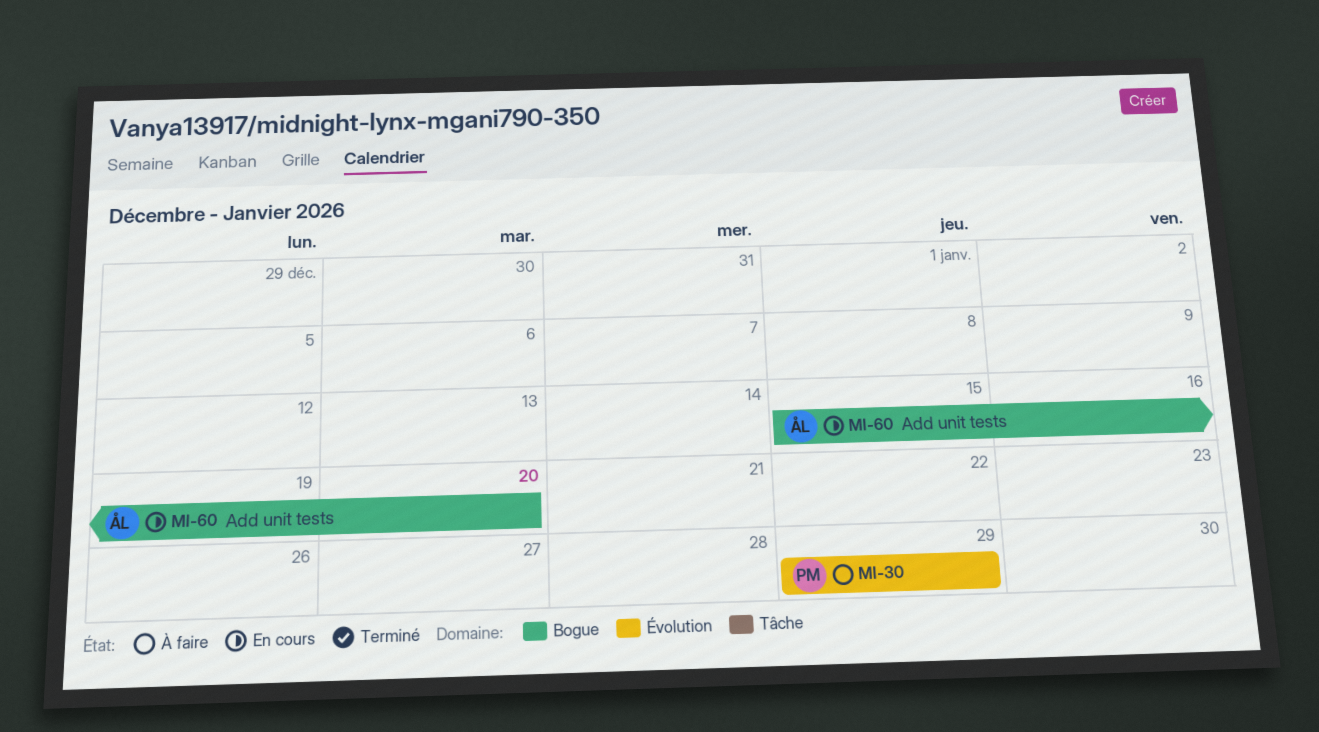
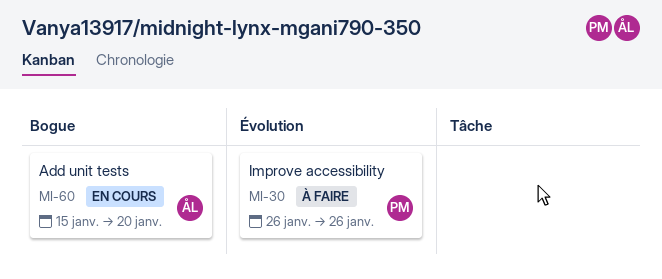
MI-30, start: Jan 29 -> Jan 26
MI-30, due: Jan 29 -> Jan 26

